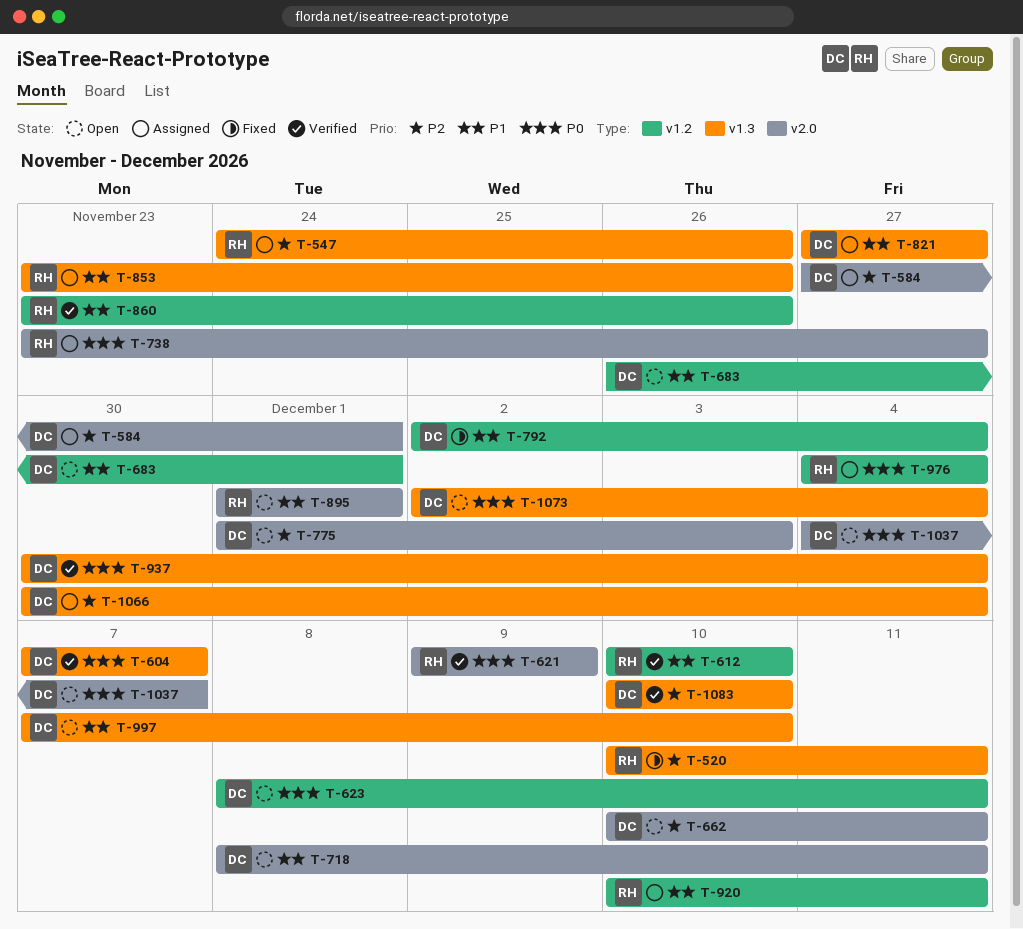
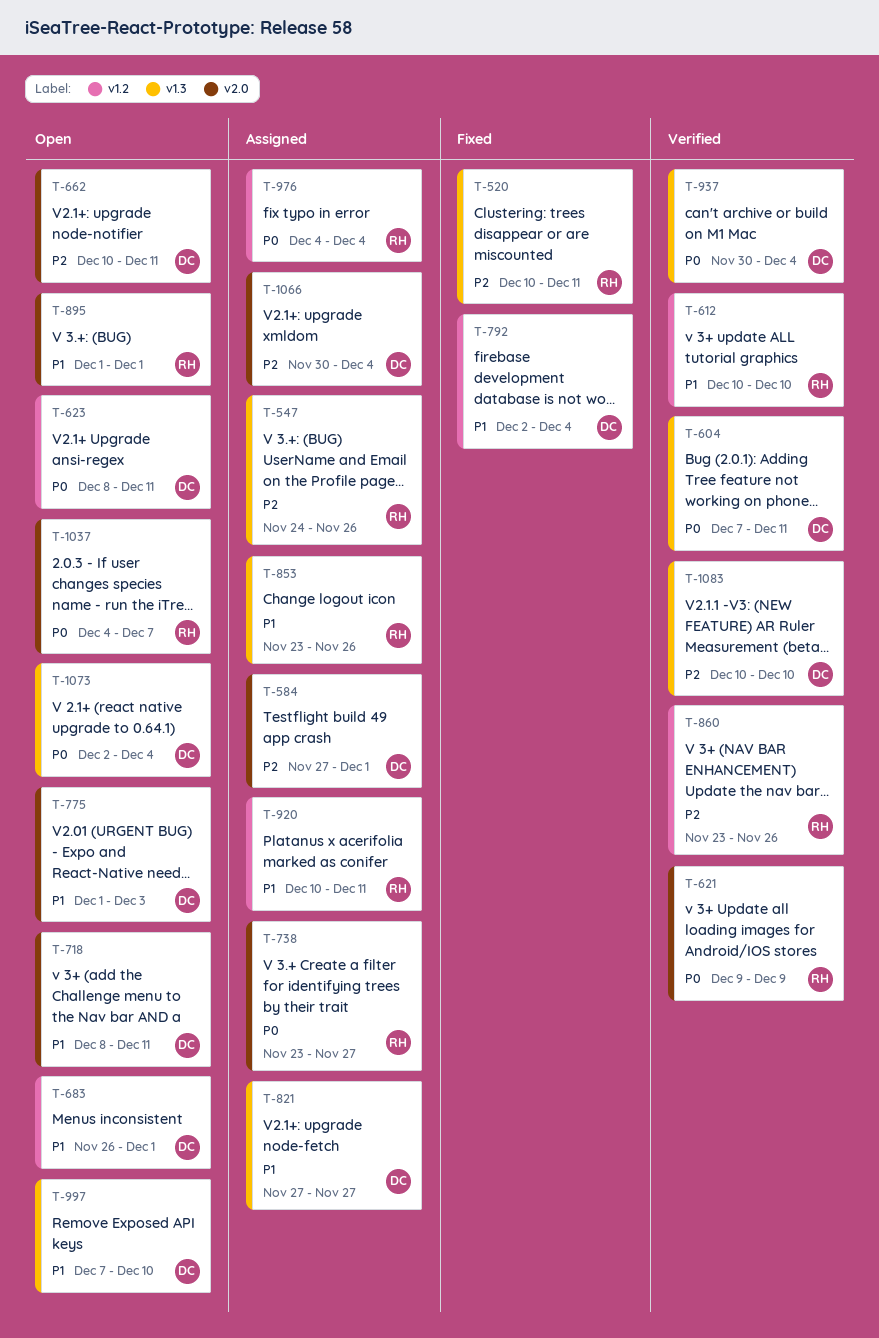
T-604, due: Dec 7 -> Dec 11
T-775, priority: P2 -> P1
T-860, priority: P1 -> P2
T-1037, owner: DC -> RH
T-1066, label: v1.3 -> v2.0

